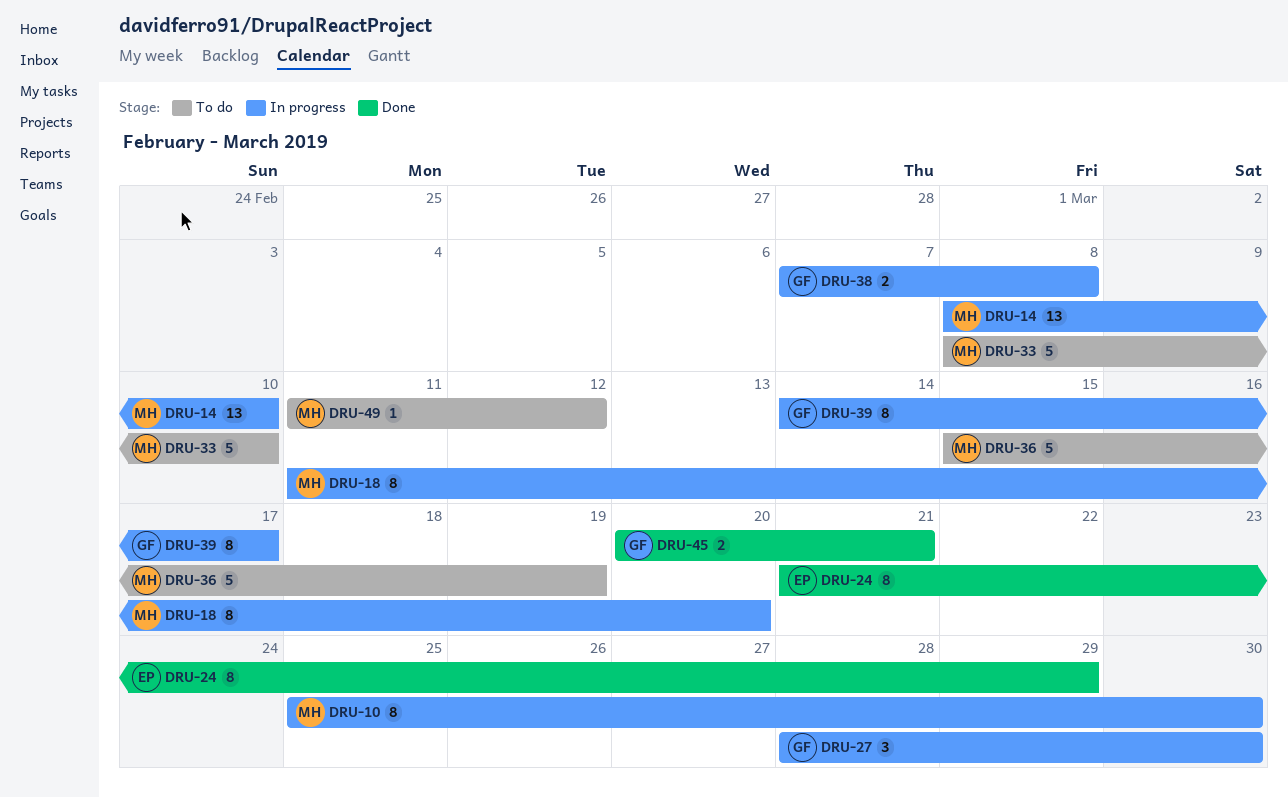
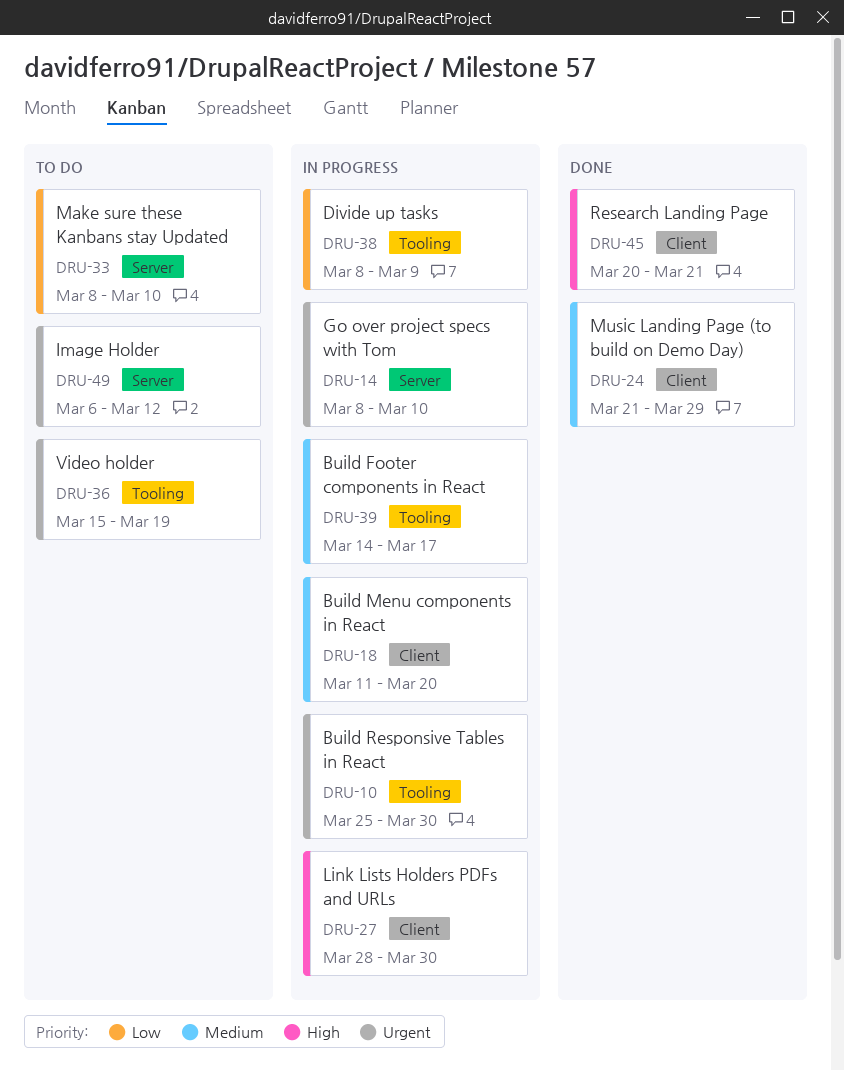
DRU-38, start: Mar 7 -> Mar 8
DRU-38, due: Mar 8 -> Mar 9
DRU-49, start: Mar 11 -> Mar 6

